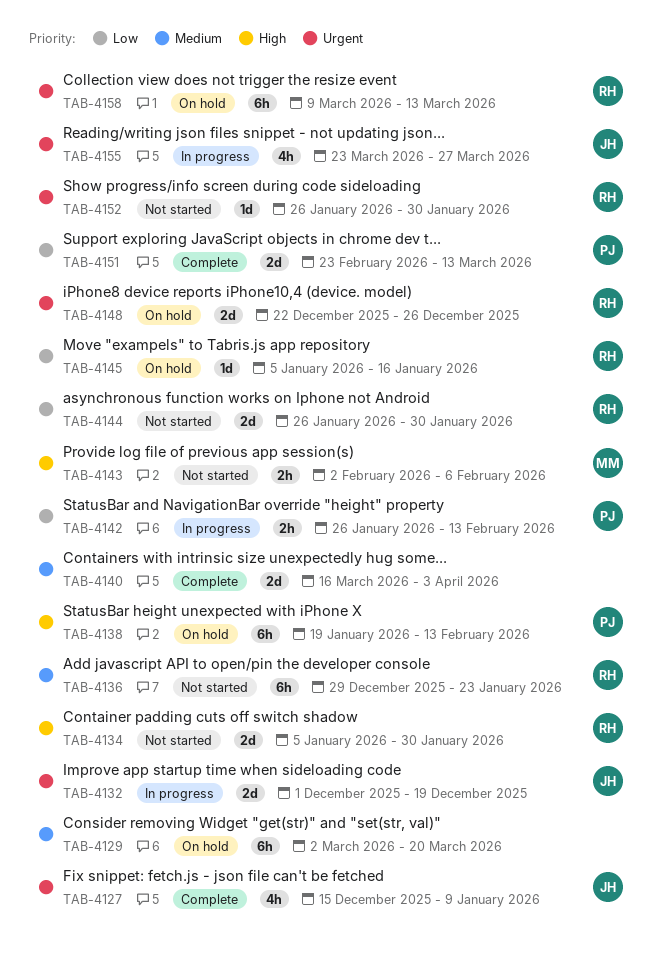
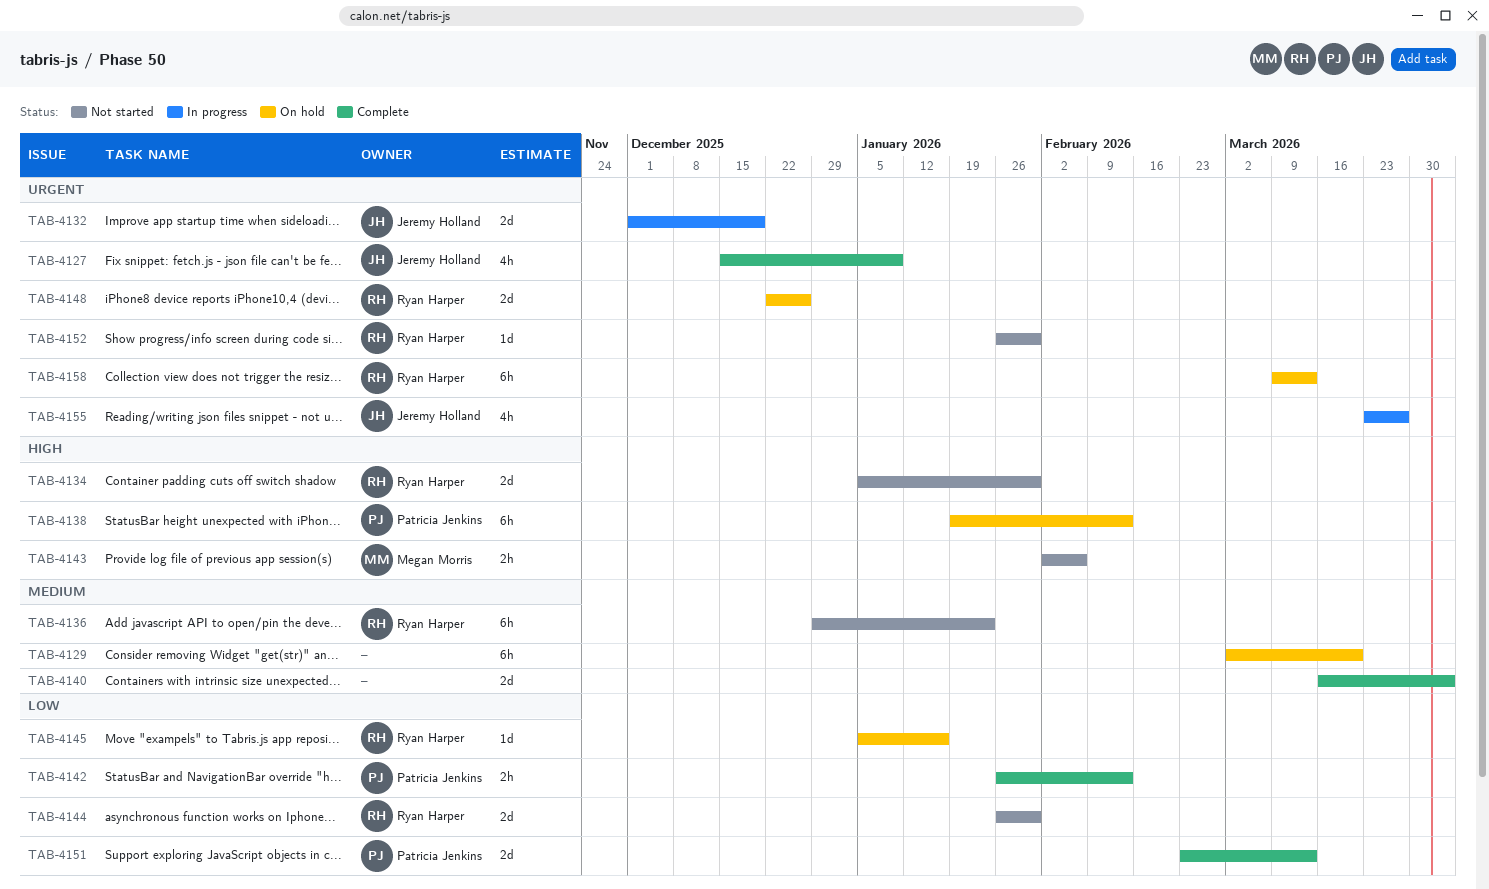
TAB-4142, status: In progress -> Complete

